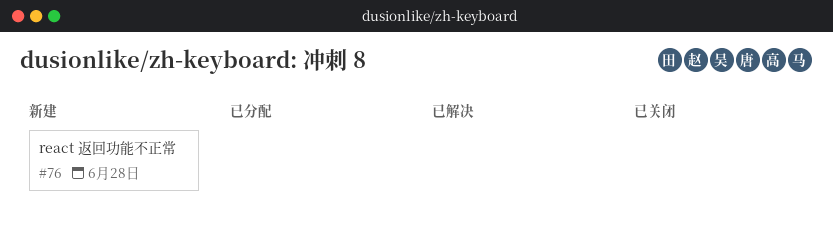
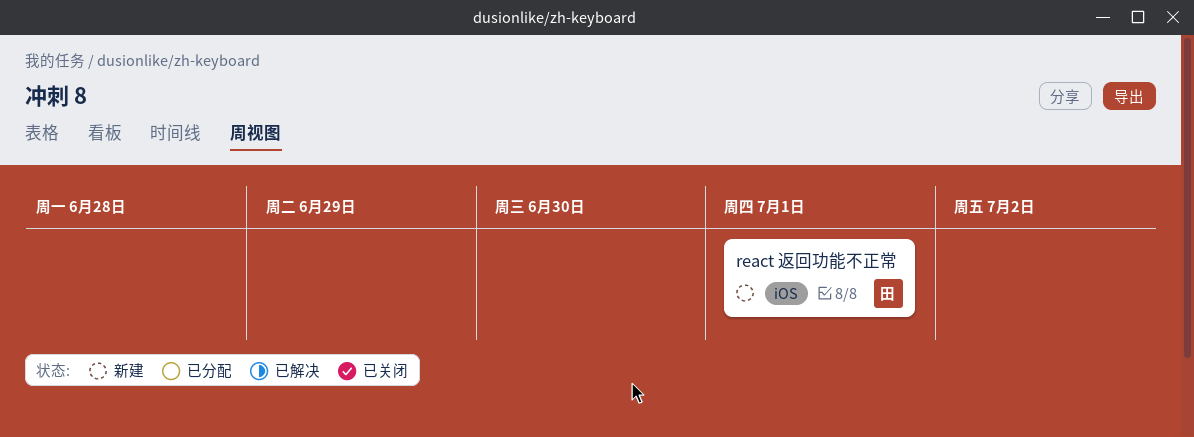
react 返回功能不正常, due: Jun 28 -> Jul 1

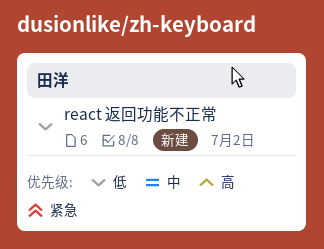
react 返回功能不正常, due: Jul 1 -> Jul 2

